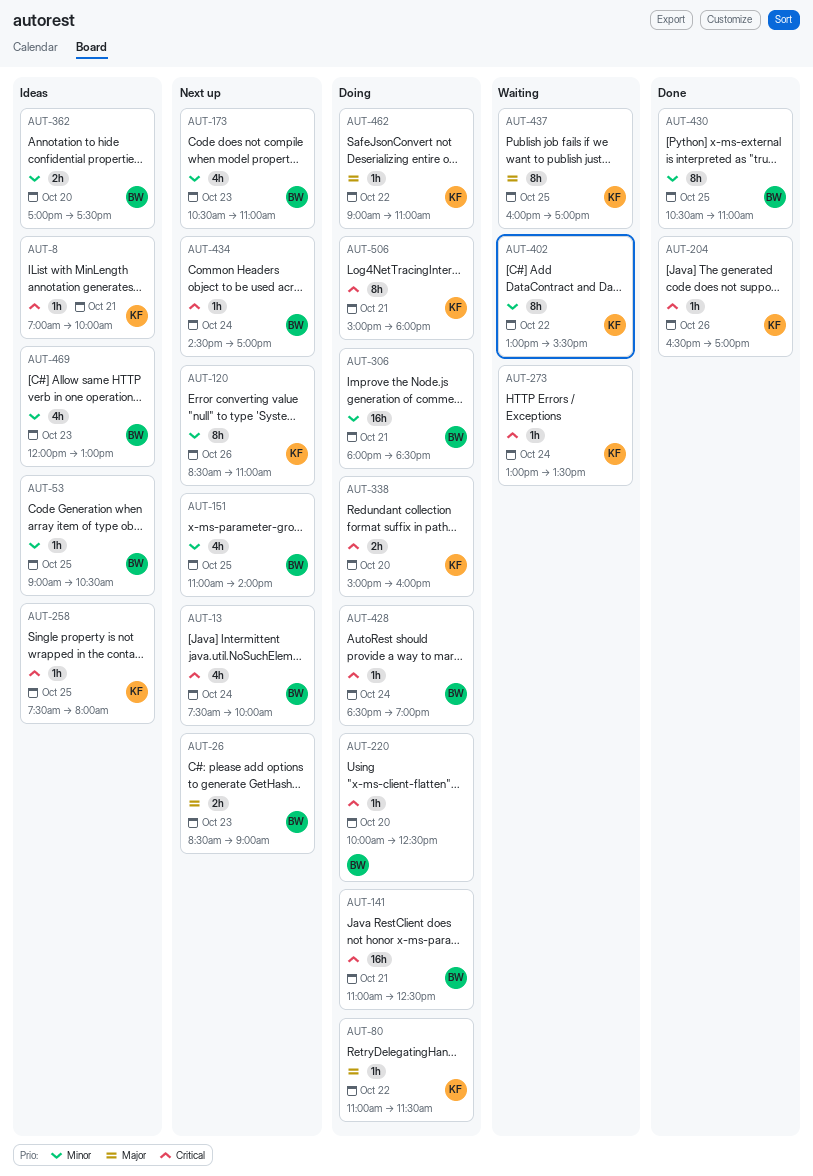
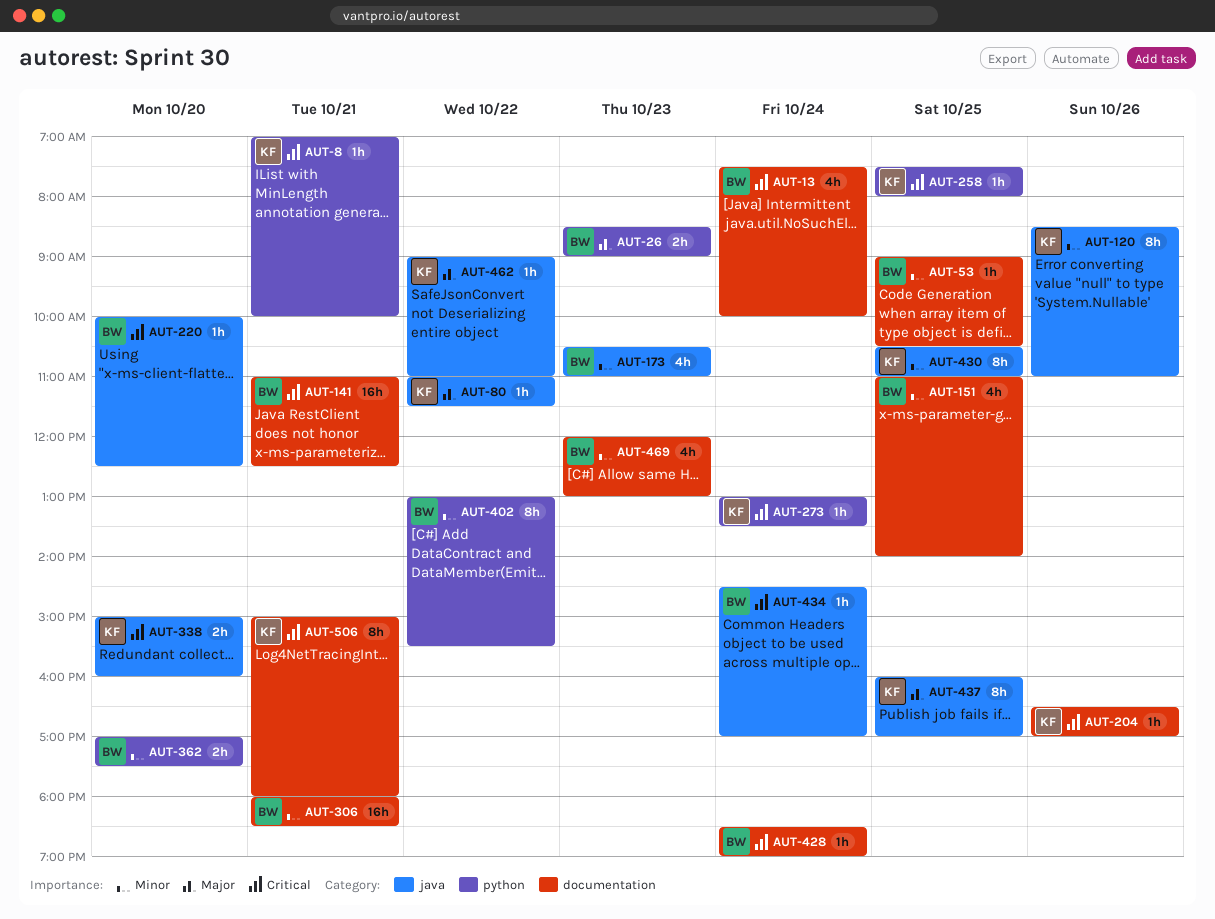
AUT-402, owner: KF -> BW
AUT-430, owner: BW -> KF

